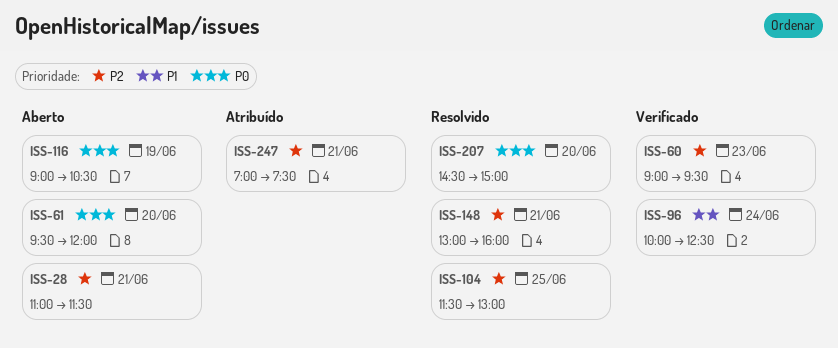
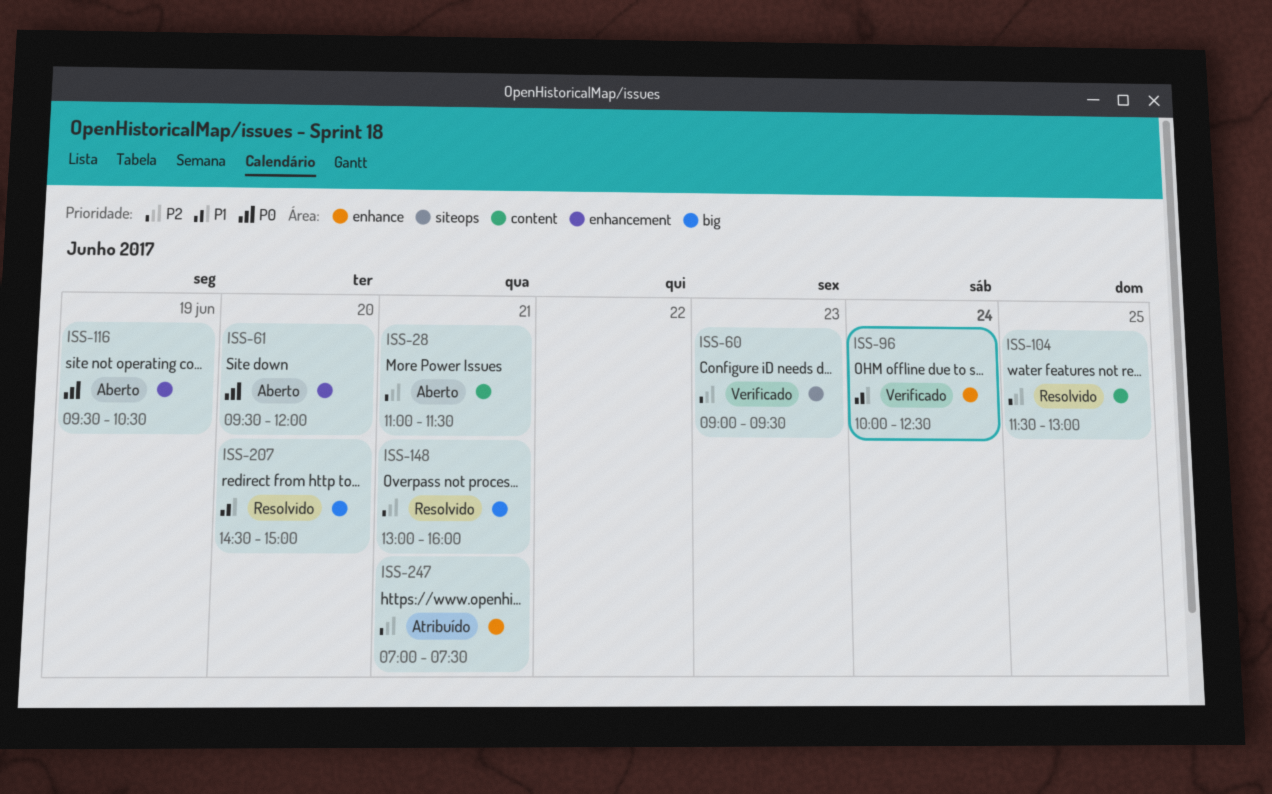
ISS-116, begins: 09:00 -> 09:30
ISS-207, priority: P0 -> P1

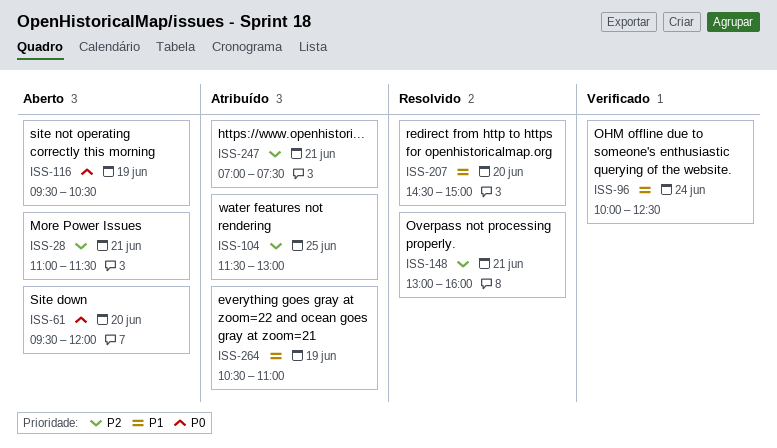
ISS-60: present -> none
ISS-104, status: Resolvido -> Atribuído
ISS-264: none -> present

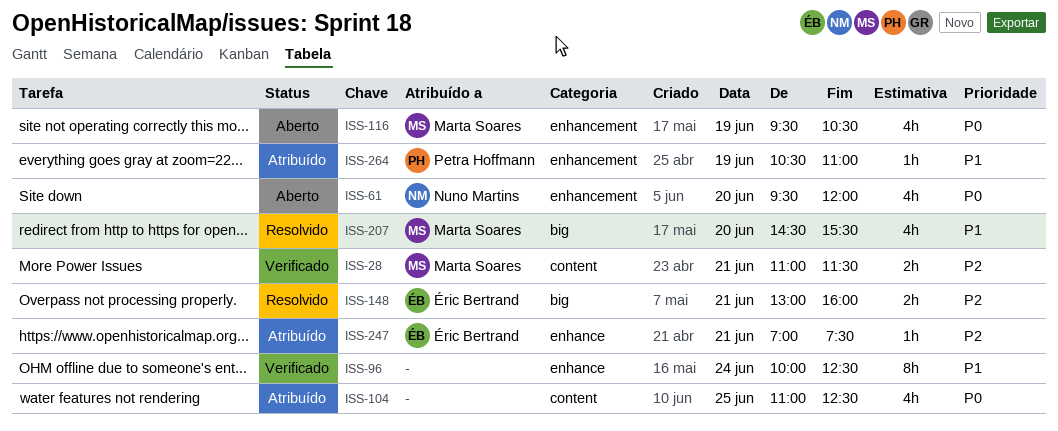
ISS-28, status: Aberto -> Verificado
ISS-104, priority: P2 -> P0
ISS-104, begins: 11:30 -> 11:00
ISS-104, ends: 13:00 -> 12:30
ISS-207, ends: 15:00 -> 15:30

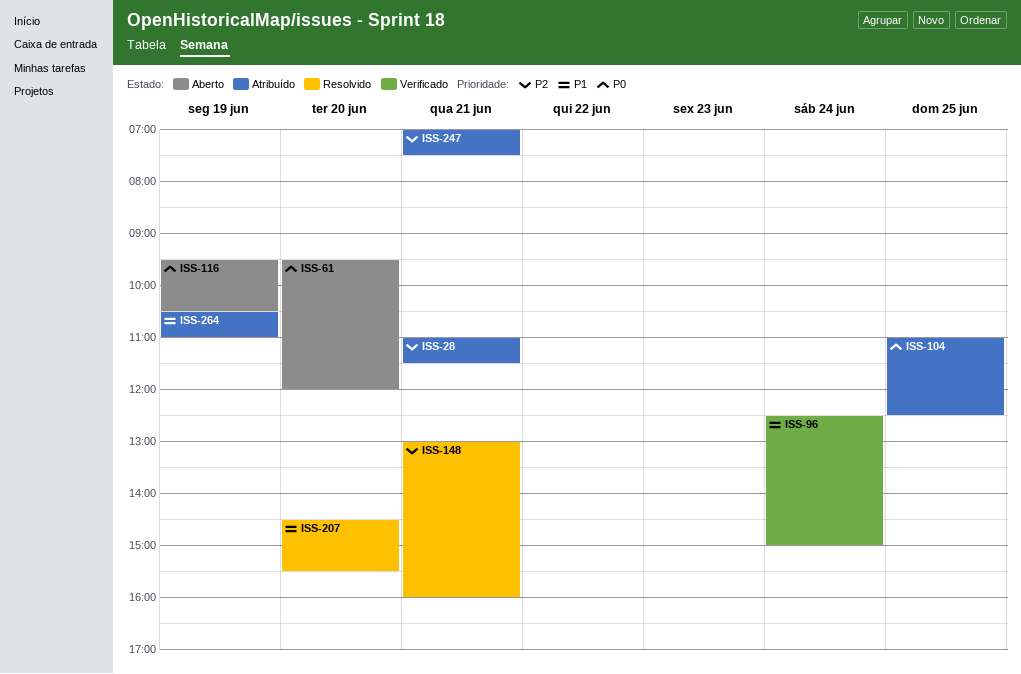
ISS-28, status: Verificado -> Atribuído
ISS-96, begins: 10:00 -> 12:30
ISS-96, ends: 12:30 -> 15:00

